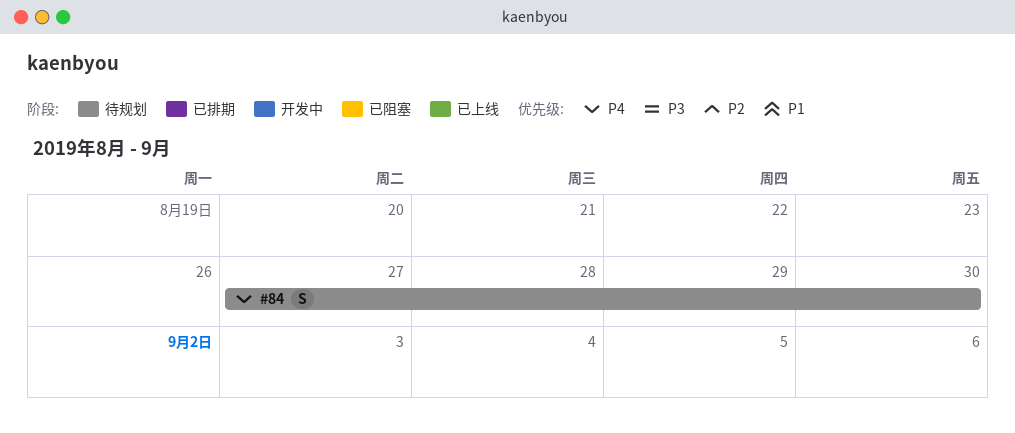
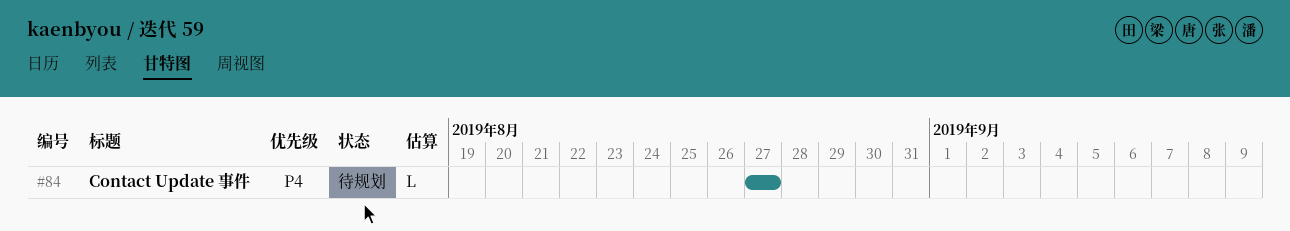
#84, estimate: S -> L
#84, due: Aug 30 -> Aug 27

